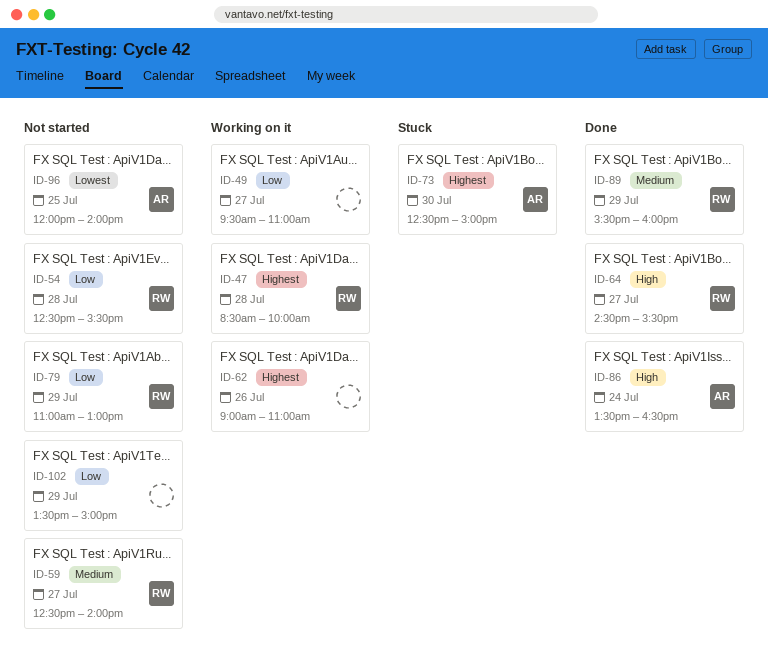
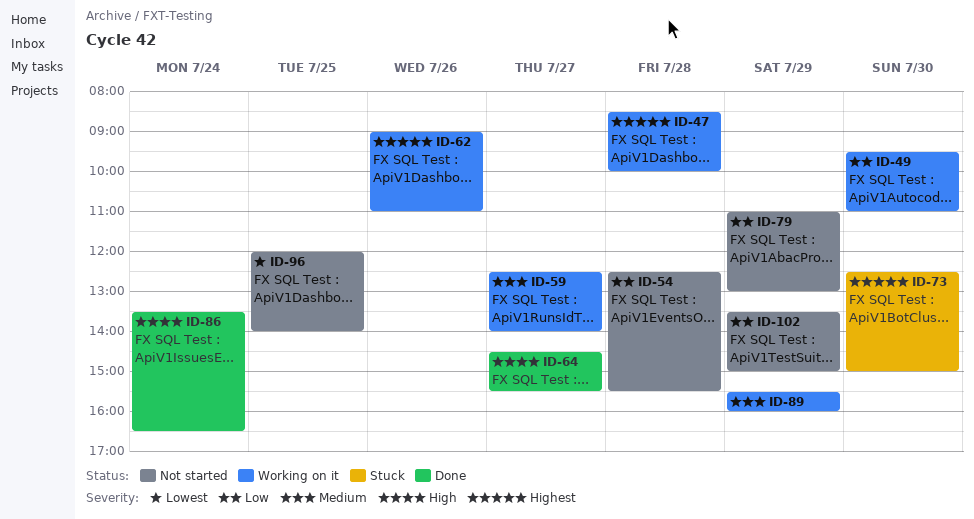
ID-49, day: Jul 27 -> Jul 30
ID-59, status: Not started -> Working on it
ID-89, status: Done -> Working on it

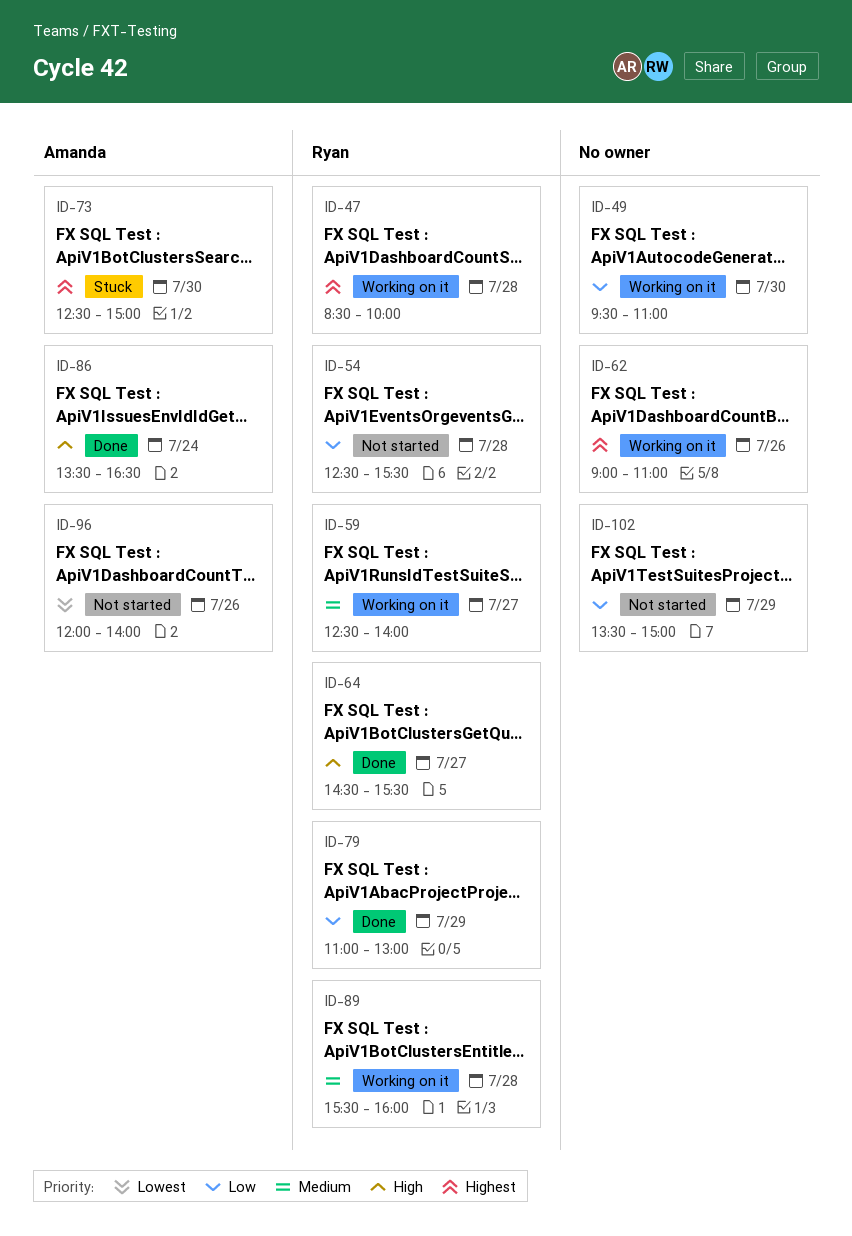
ID-79, status: Not started -> Done
ID-89, day: Jul 29 -> Jul 28
ID-96, day: Jul 25 -> Jul 26

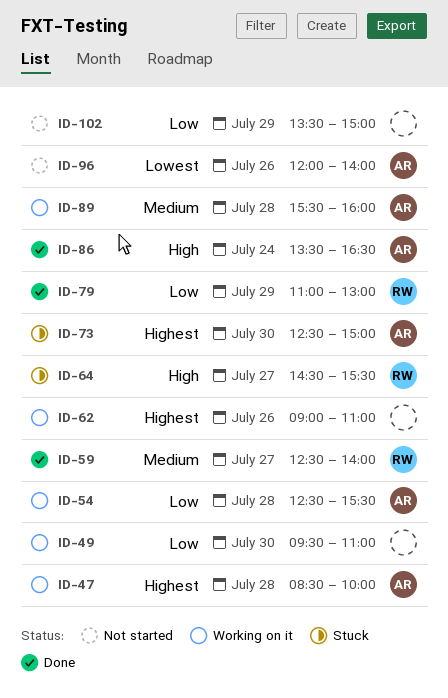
ID-47, owner: Ryan -> Amanda
ID-54, status: Not started -> Working on it
ID-54, owner: Ryan -> Amanda
ID-59, status: Working on it -> Done
ID-64, status: Done -> Stuck
ID-89, owner: Ryan -> Amanda

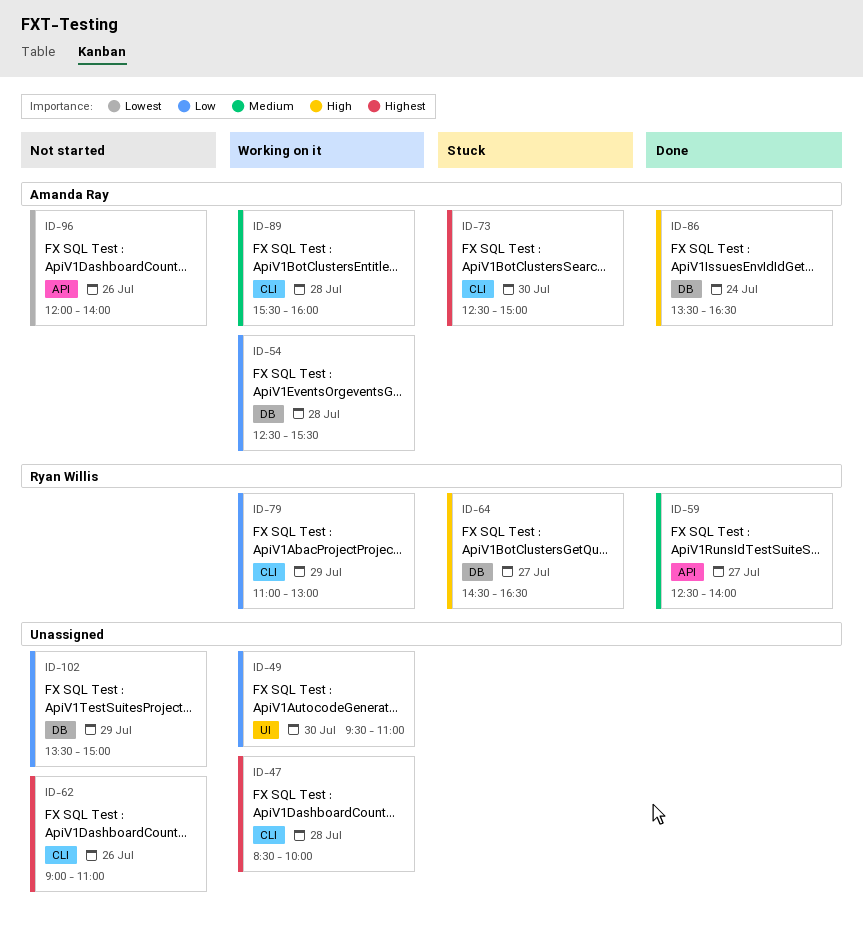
ID-47, owner: Amanda Ray -> none
ID-62, status: Working on it -> Not started
ID-64, ends: 15:30 -> 16:30
ID-79, status: Done -> Working on it

